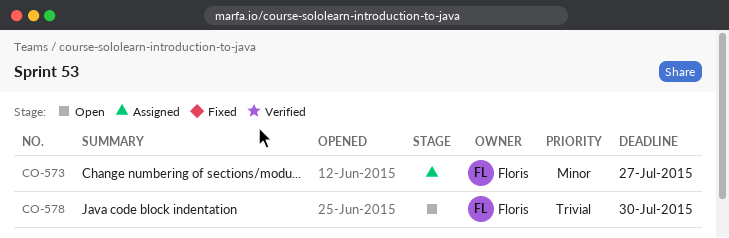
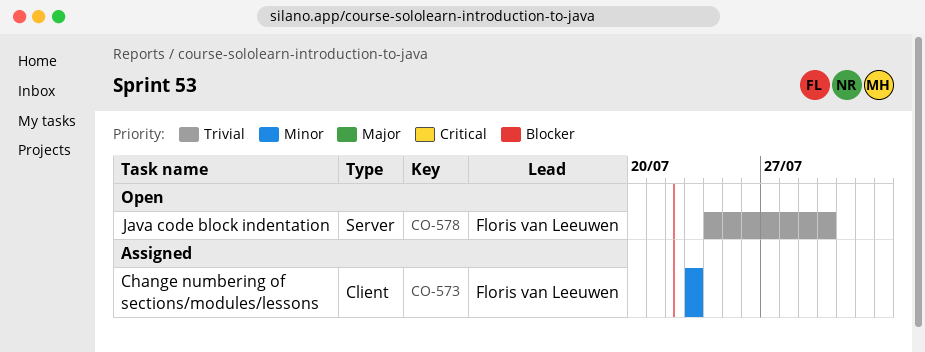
CO-573, due: Jul 27 -> Jul 23

